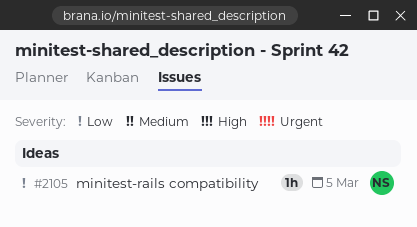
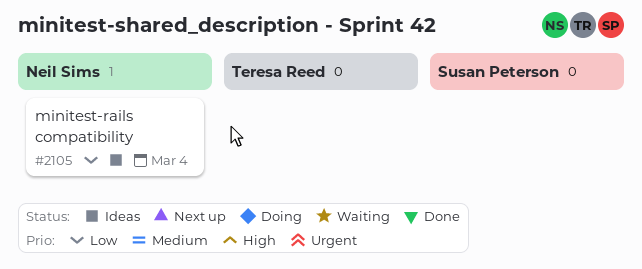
#2105, due: Mar 5 -> Mar 4

